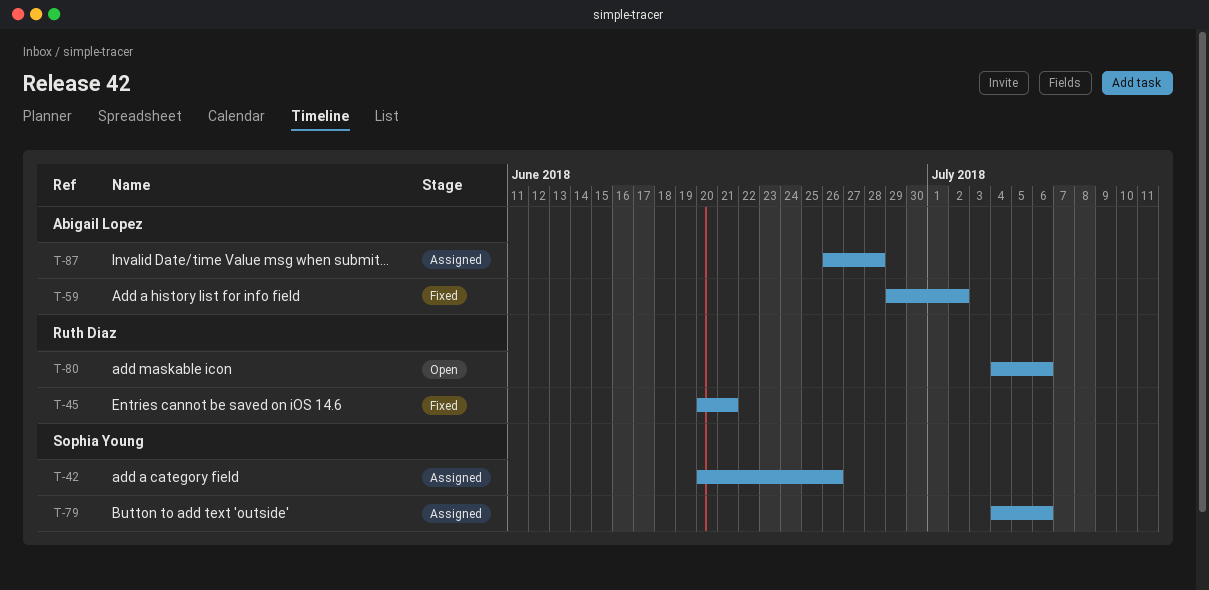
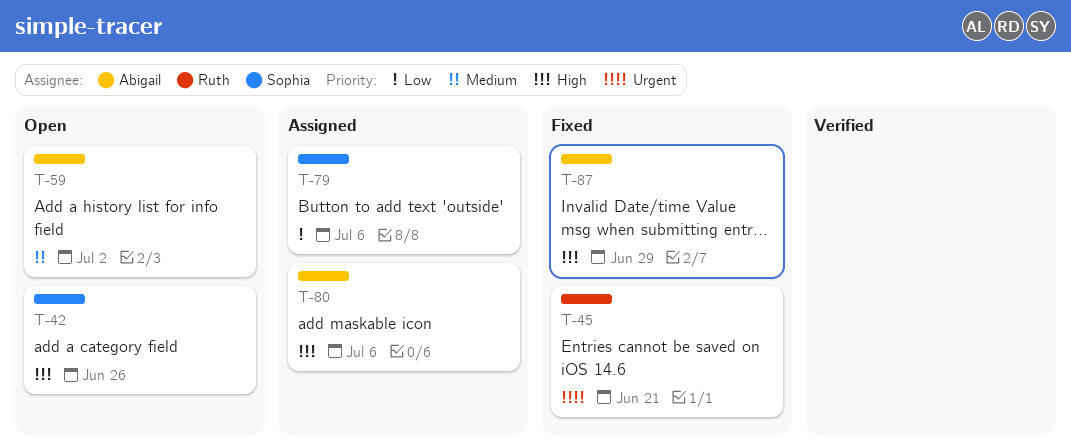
T-42, status: Assigned -> Open
T-59, status: Fixed -> Open
T-80, status: Open -> Assigned
T-80, owner: Ruth Diaz -> Abigail Lopez
T-87, status: Assigned -> Fixed
T-87, due: Jun 28 -> Jun 29

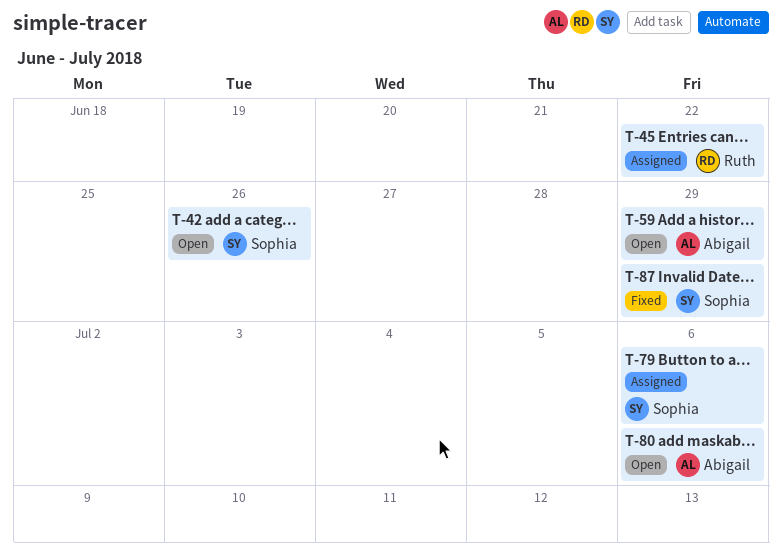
T-45, status: Fixed -> Assigned
T-45, due: Jun 21 -> Jun 22
T-59, due: Jul 2 -> Jun 29
T-80, status: Assigned -> Open
T-87, owner: Abigail -> Sophia

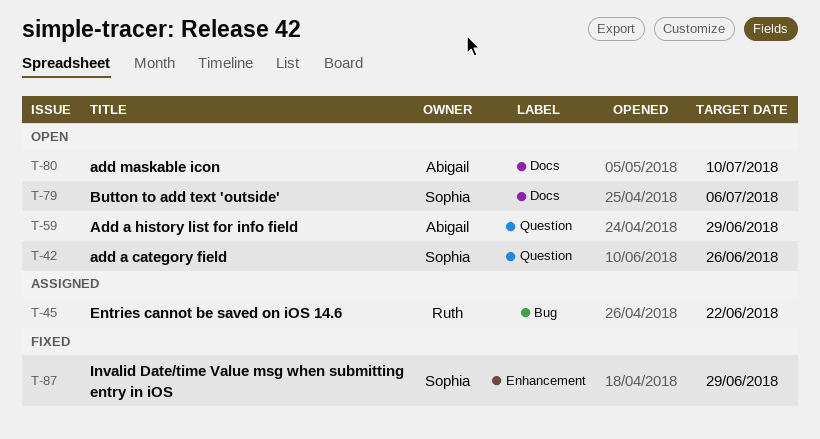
T-79, status: Assigned -> Open
T-80, due: Jul 6 -> Jul 10

